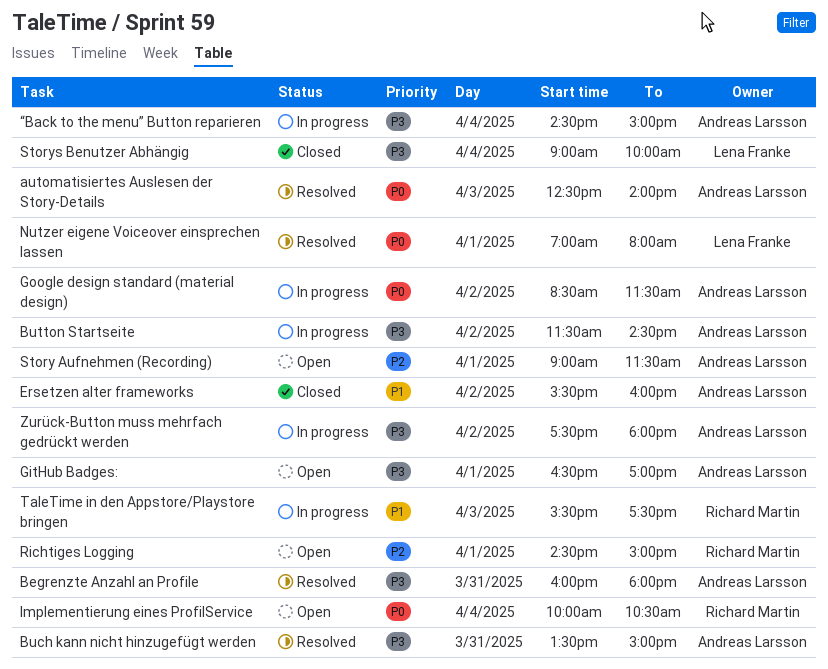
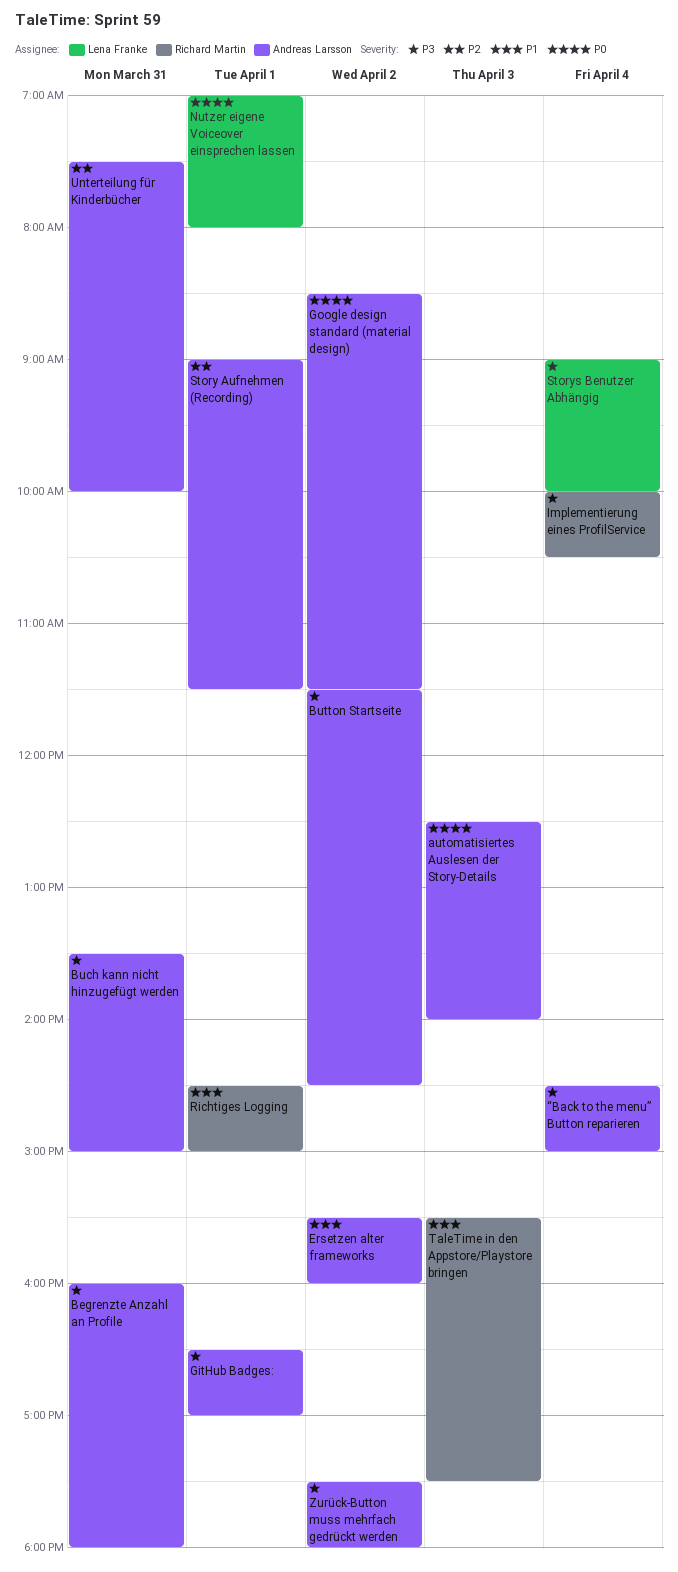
Implementierung eines ProfilService, priority: P0 -> P3
Richtiges Logging, priority: P2 -> P1
Unterteilung für Kinderbücher: none -> present

